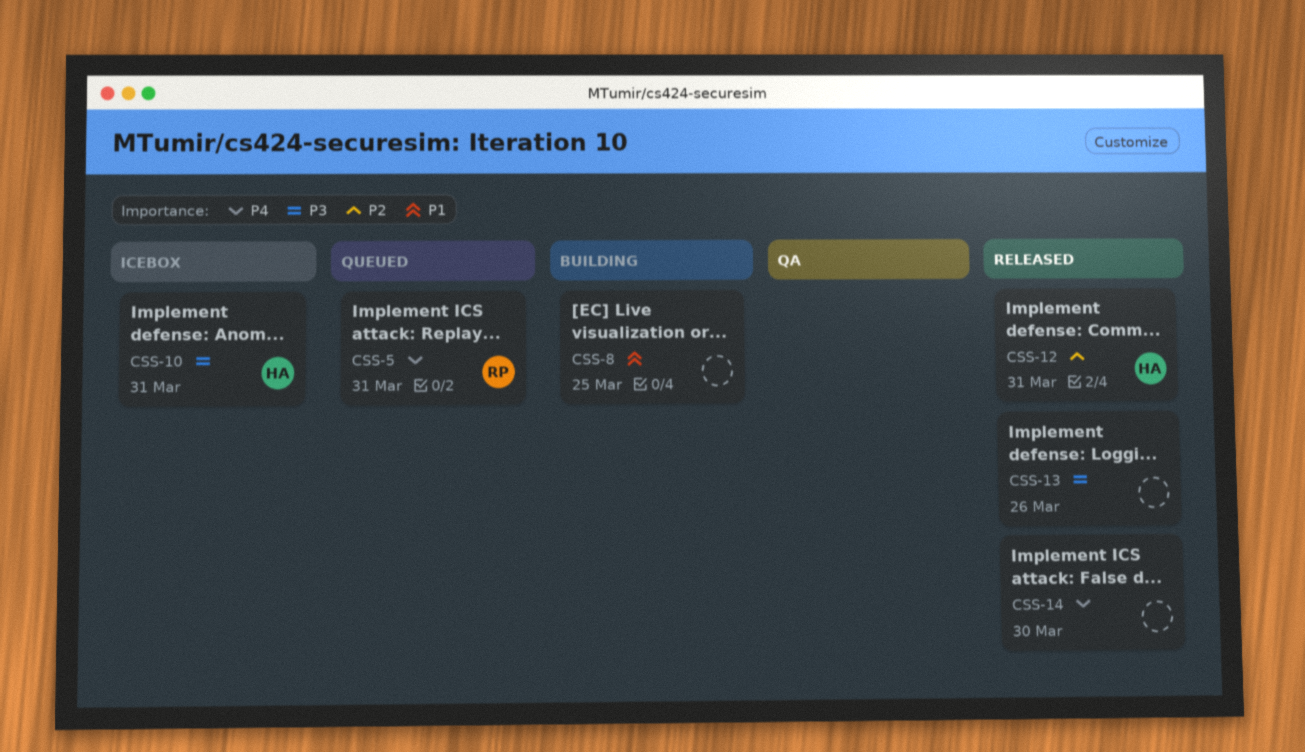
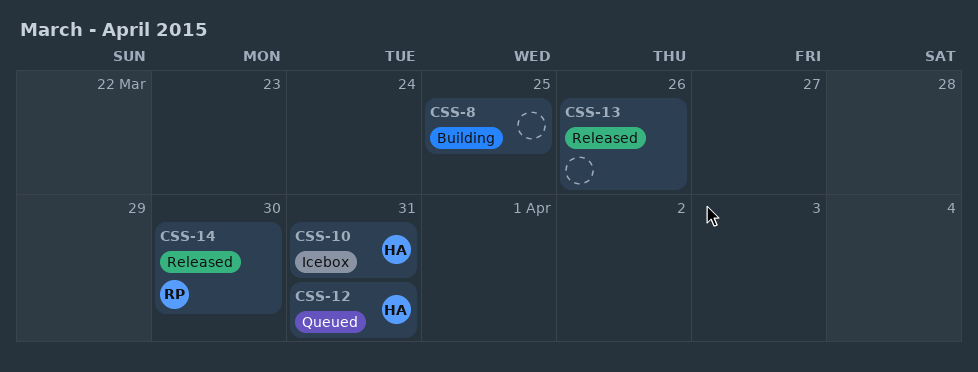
CSS-5: present -> none
CSS-12, status: Released -> Queued
CSS-14, owner: none -> RP

